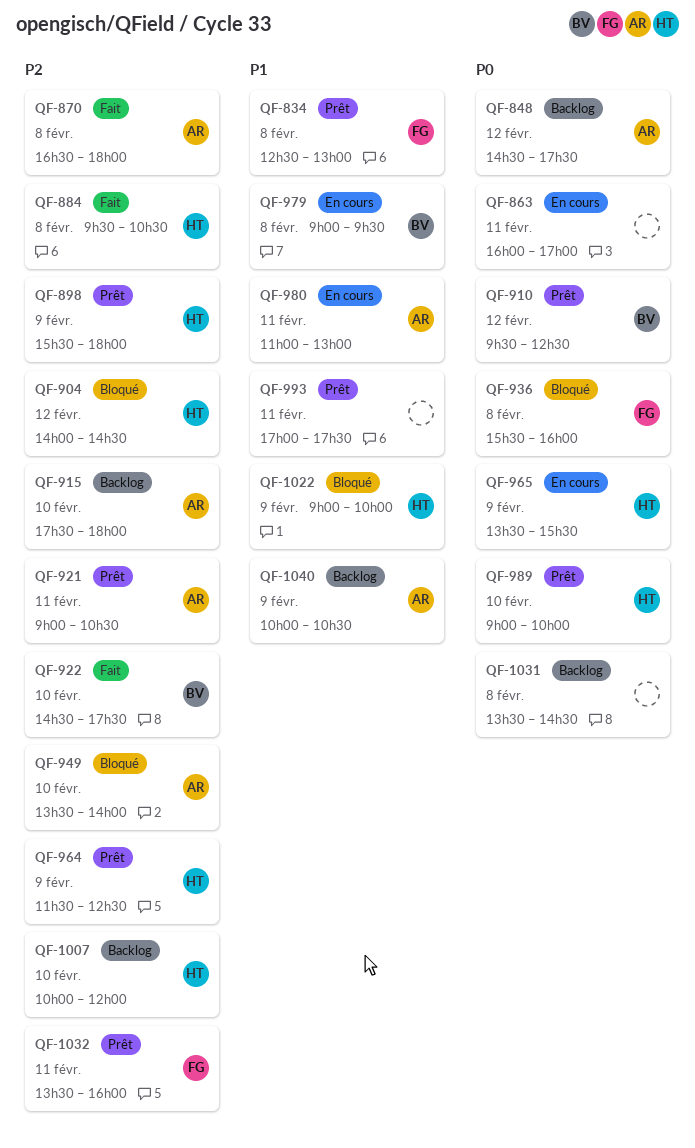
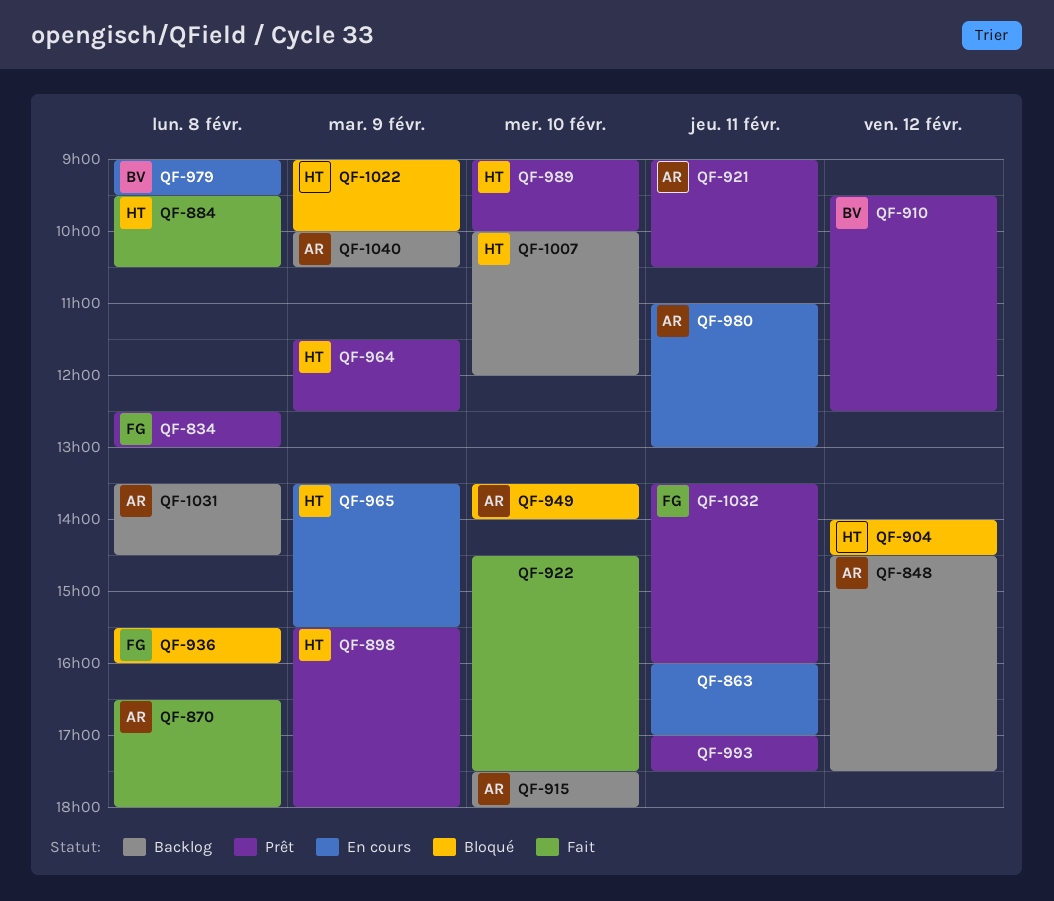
QF-922, owner: BV -> none
QF-1031, owner: none -> AR

